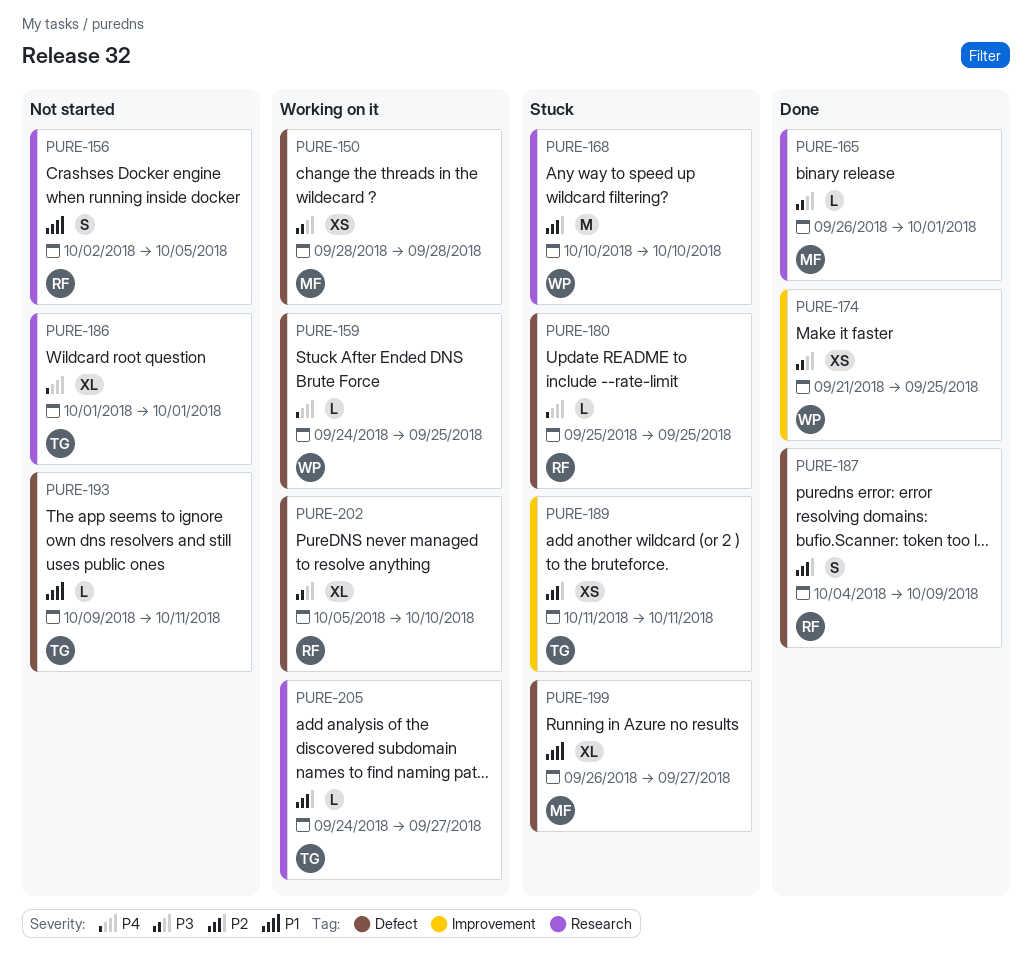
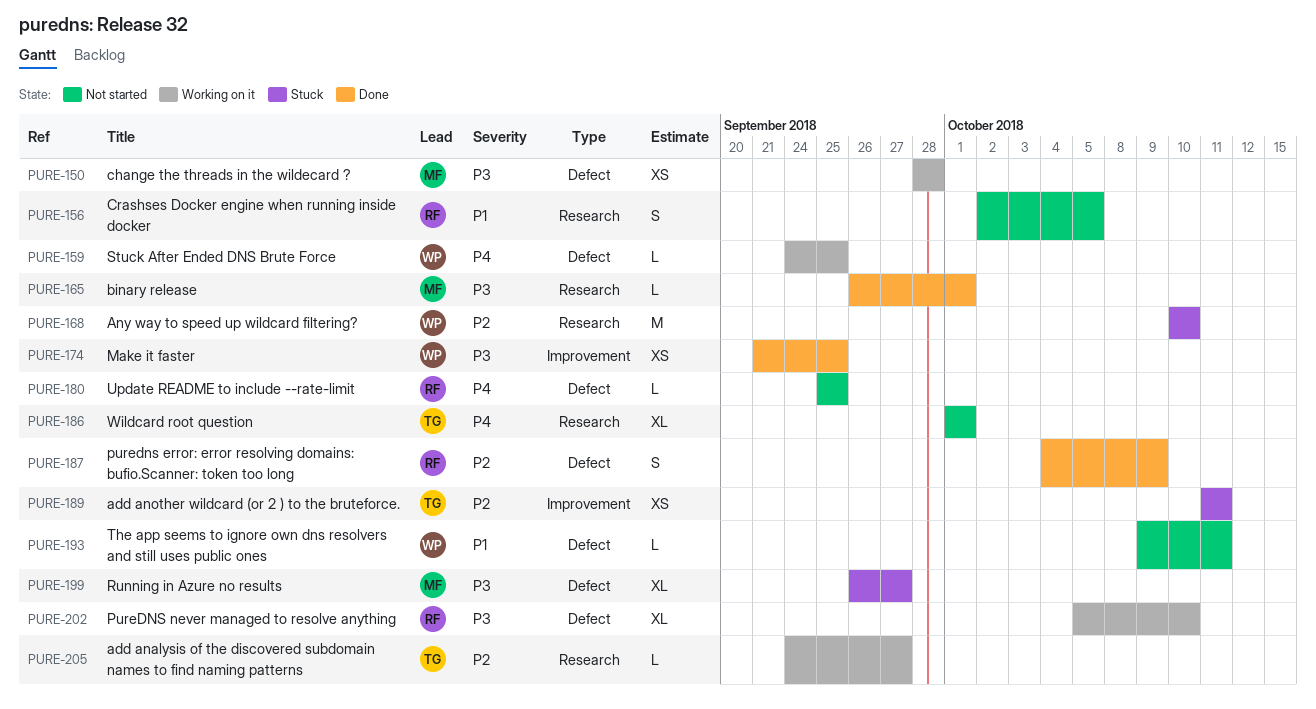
PURE-180, status: Stuck -> Not started
PURE-193, owner: TG -> WP
PURE-199, priority: P1 -> P3

